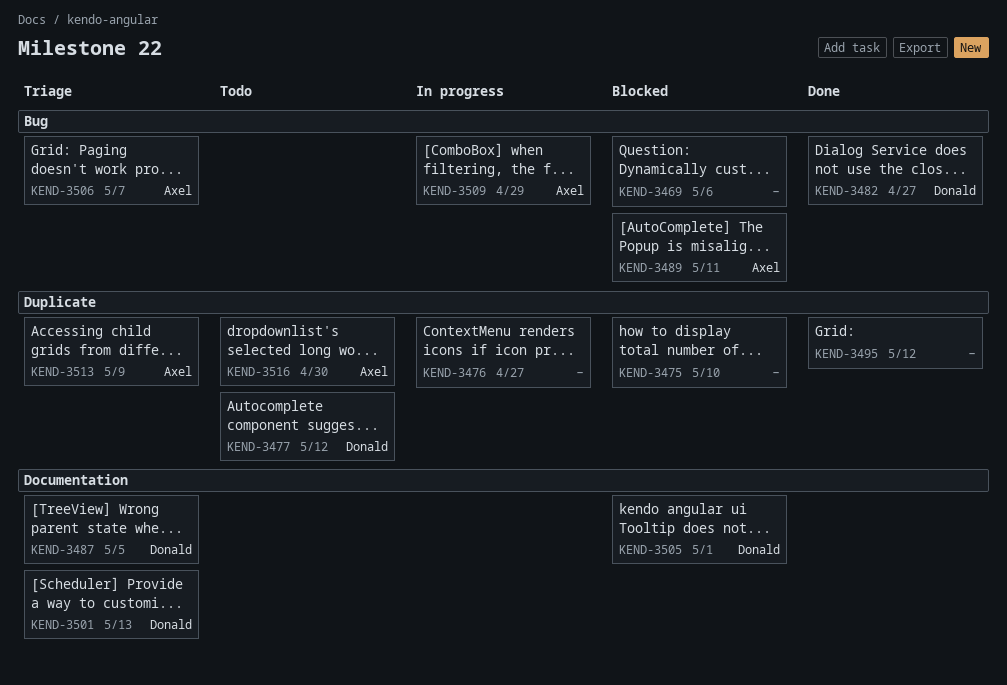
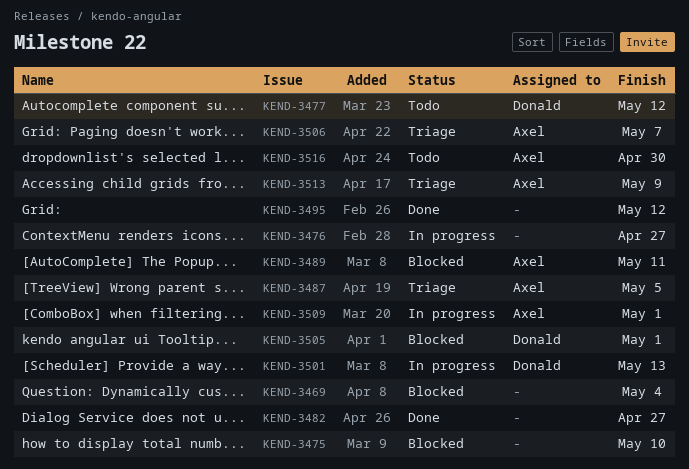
KEND-3469, due: May 6 -> May 4
KEND-3482, owner: Donald -> none
KEND-3487, owner: Donald -> Axel
KEND-3501, status: Triage -> In progress
KEND-3509, due: Apr 29 -> May 1

